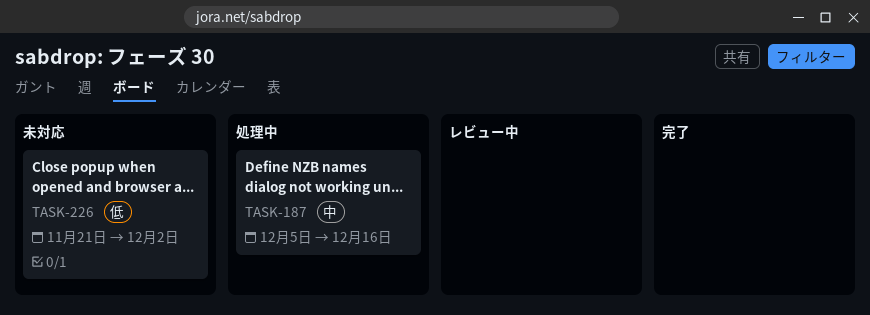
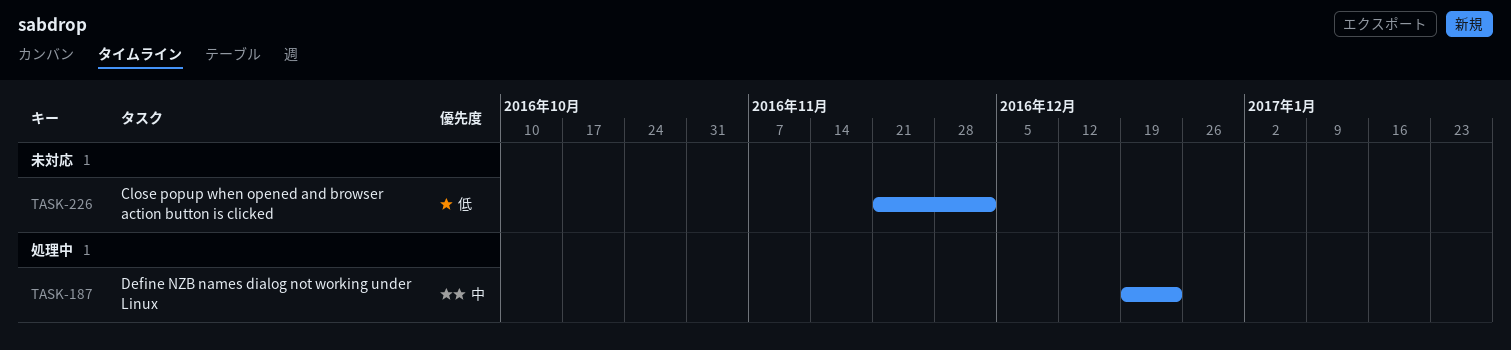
TASK-187, start: Dec 5 -> Dec 19
TASK-187, due: Dec 16 -> Dec 23

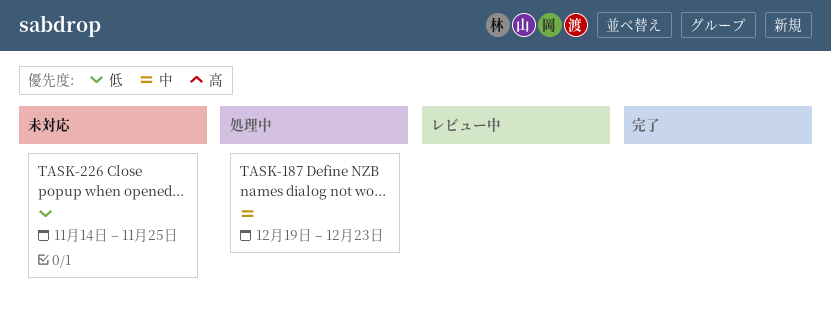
TASK-226, start: Nov 21 -> Nov 14
TASK-226, due: Dec 2 -> Nov 25

